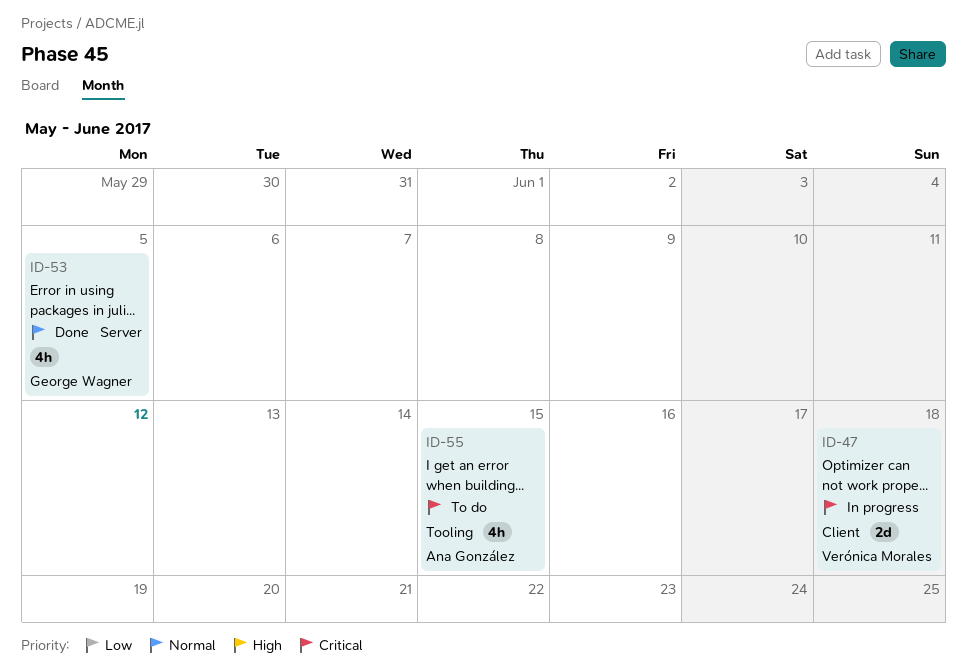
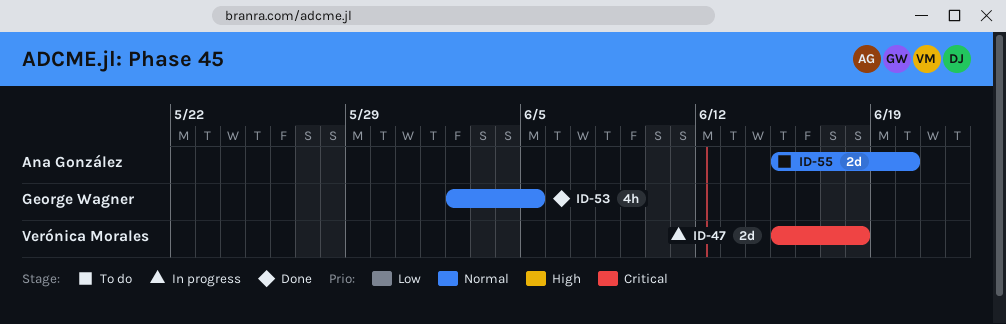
ID-55, priority: Critical -> Normal
ID-55, estimate: 4h -> 2d
ID-55, due: Jun 15 -> Jun 20

